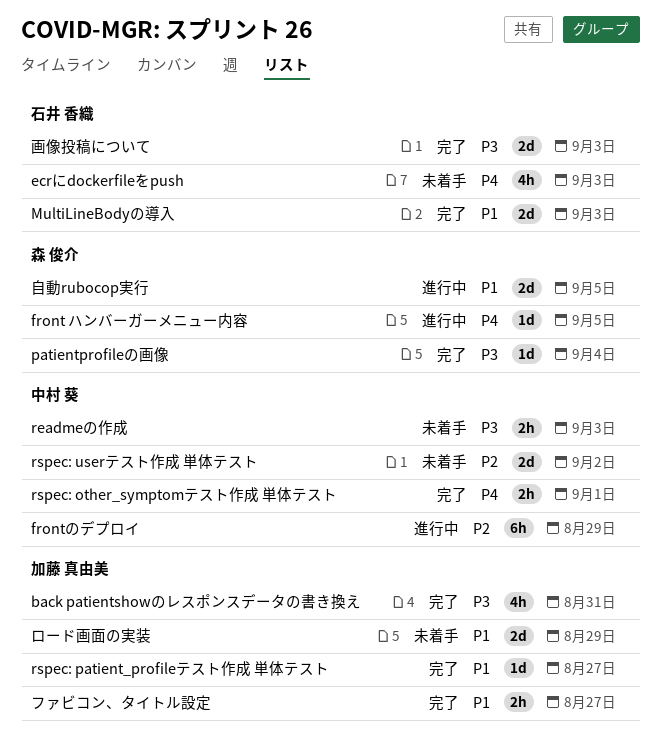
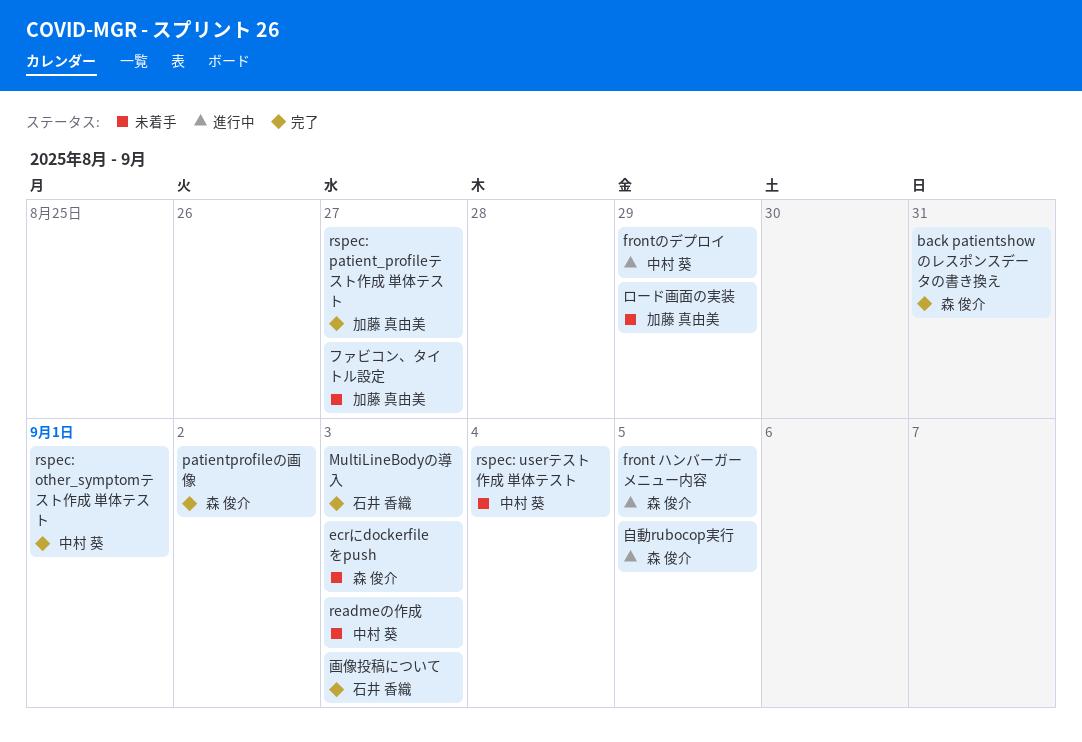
back patientshowのレスポンスデータの書き換え, owner: 加藤 真由美 -> 森 俊介
ecrにdockerfileをpush, owner: 石井 香織 -> 森 俊介
patientprofileの画像, due: Sep 4 -> Sep 2
rspec: userテスト作成 単体テスト, due: Sep 2 -> Sep 4
ファビコン、タイトル設定, status: 完了 -> 未着手

